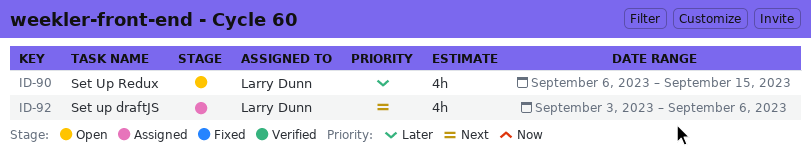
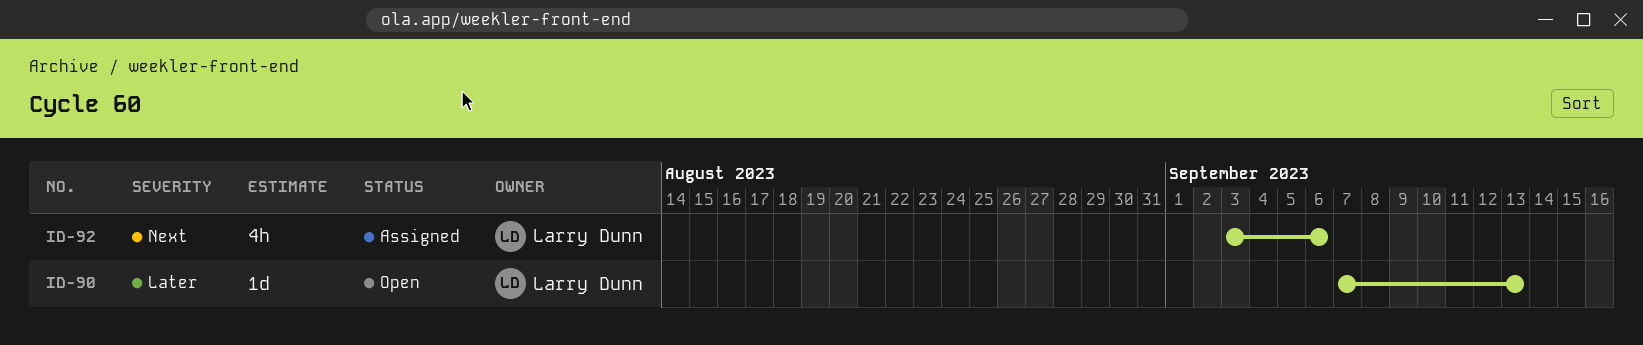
ID-90, estimate: 4h -> 1d
ID-90, start: Sep 6 -> Sep 7
ID-90, due: Sep 15 -> Sep 13

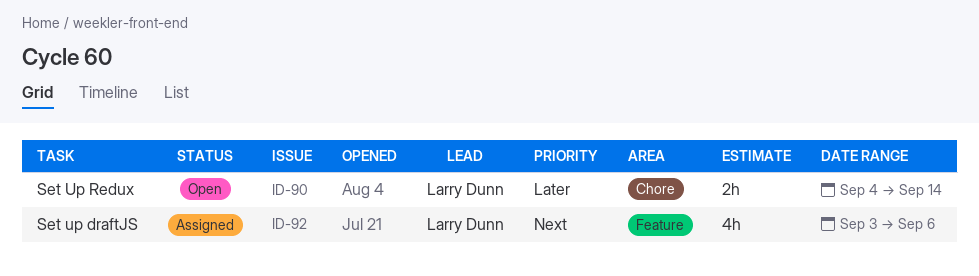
ID-90, estimate: 1d -> 2h
ID-90, start: Sep 7 -> Sep 4
ID-90, due: Sep 13 -> Sep 14

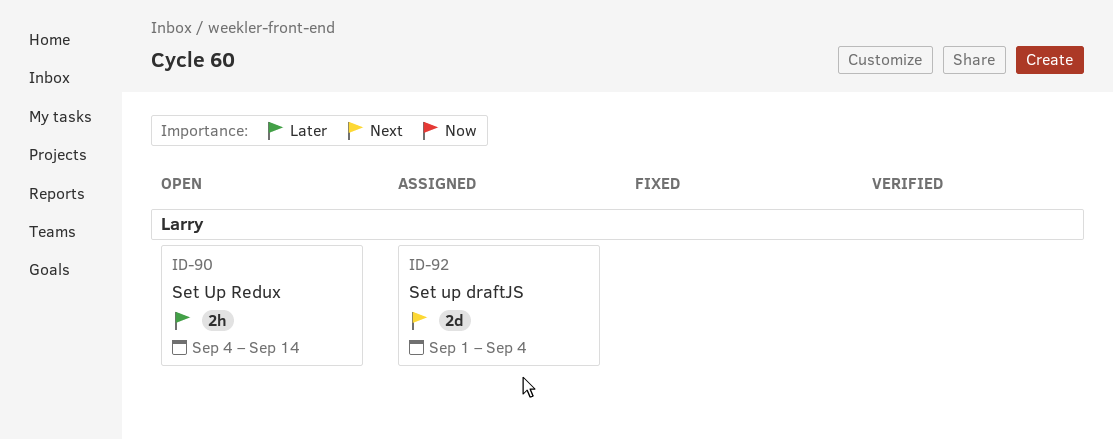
ID-92, estimate: 4h -> 2d
ID-92, start: Sep 3 -> Sep 1
ID-92, due: Sep 6 -> Sep 4

